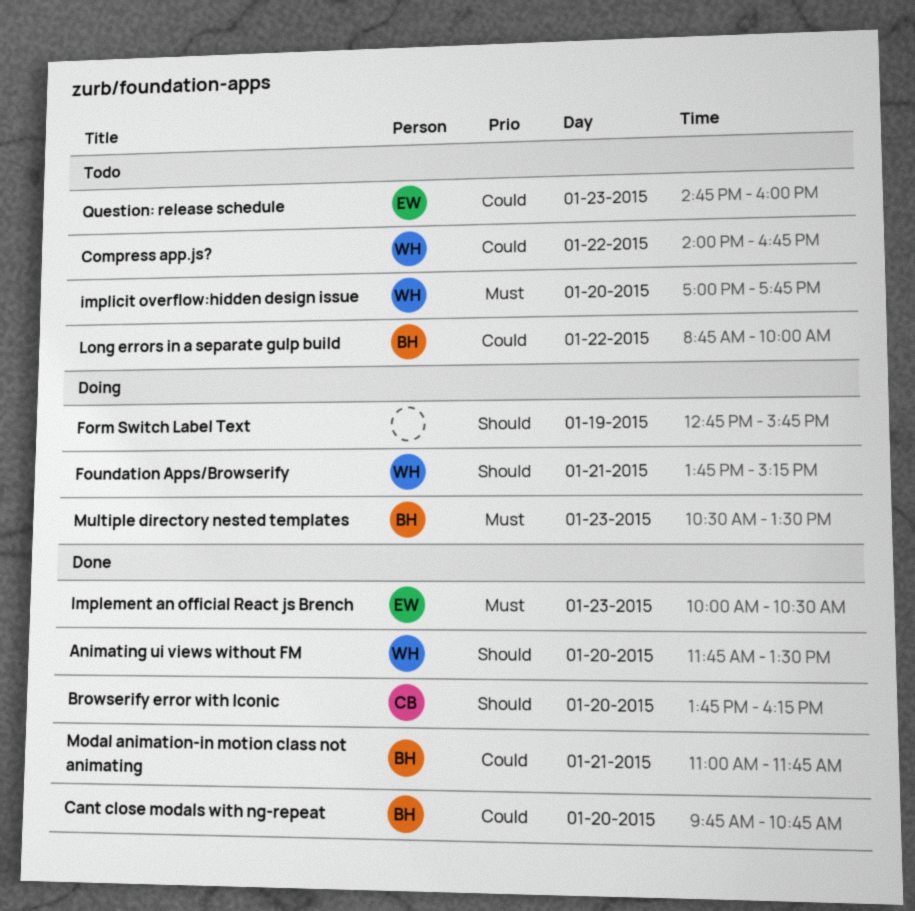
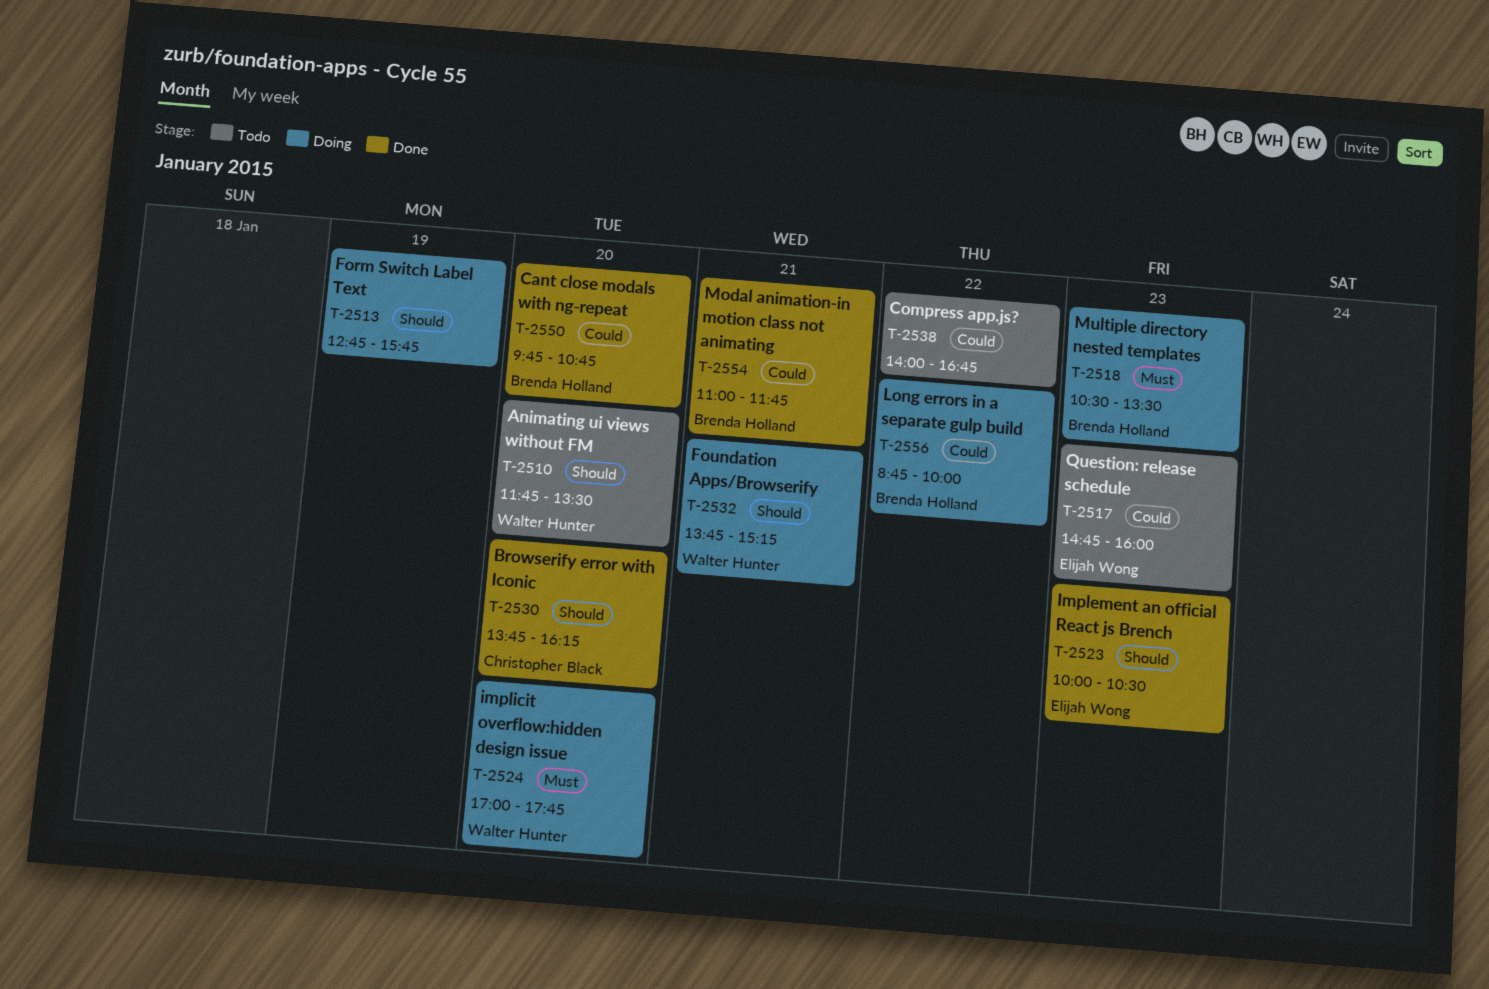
Animating ui views without FM, status: Done -> Todo
Compress app.js?, owner: Walter Hunter -> none
Implement an official React js Brench, priority: Must -> Should
implicit overflow:hidden design issue, status: Todo -> Doing
Long errors in a separate gulp build, status: Todo -> Doing

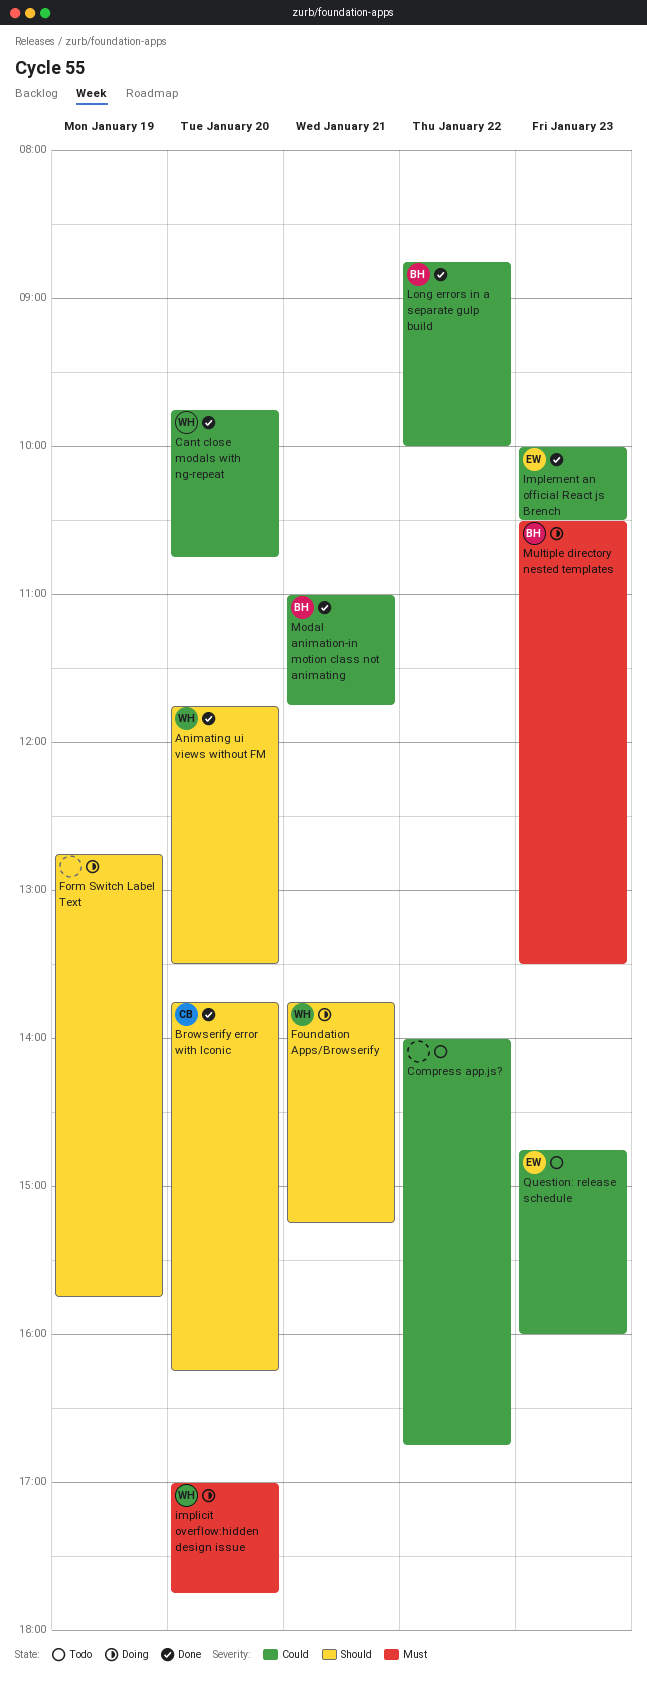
Animating ui views without FM, status: Todo -> Done
Cant close modals with ng-repeat, owner: Brenda Holland -> Walter Hunter
Implement an official React js Brench, priority: Should -> Could
Long errors in a separate gulp build, status: Doing -> Done

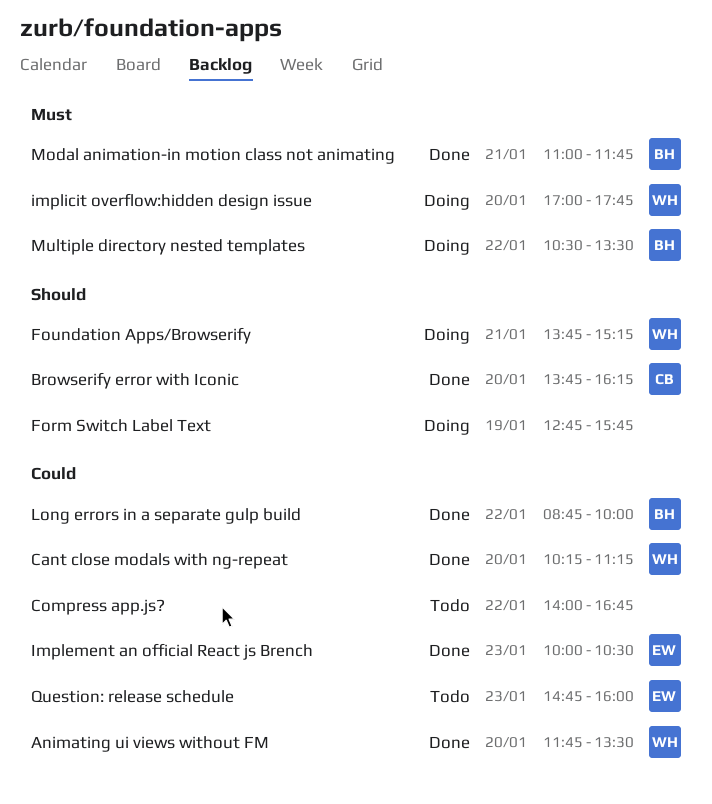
Animating ui views without FM, priority: Should -> Could
Cant close modals with ng-repeat, begins: 09:45 -> 10:15
Cant close modals with ng-repeat, ends: 10:45 -> 11:15
Modal animation-in motion class not animating, priority: Could -> Must
Multiple directory nested templates, day: Jan 23 -> Jan 22

